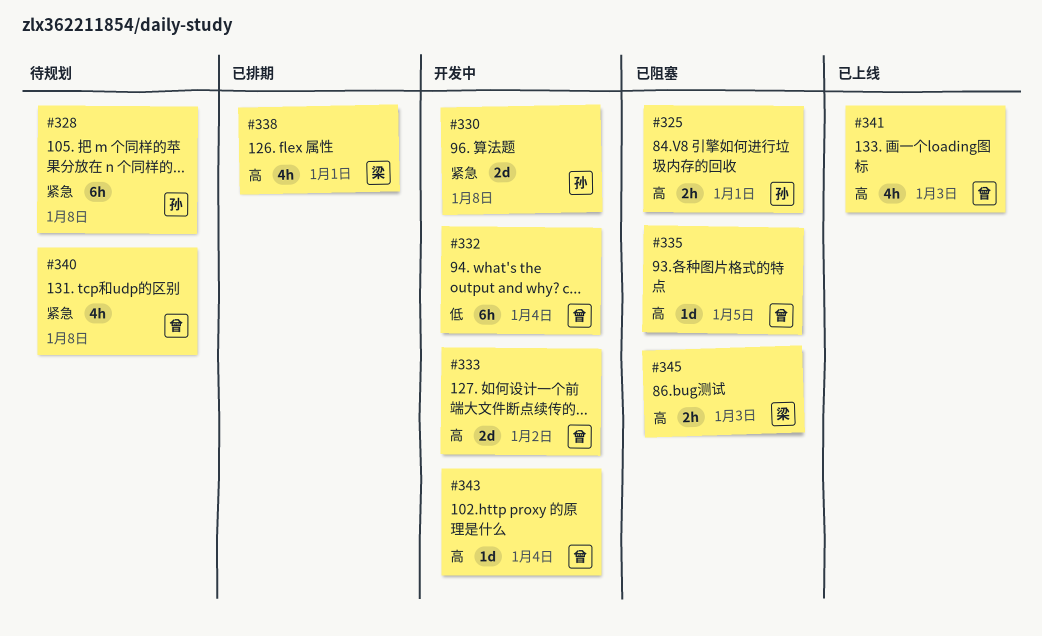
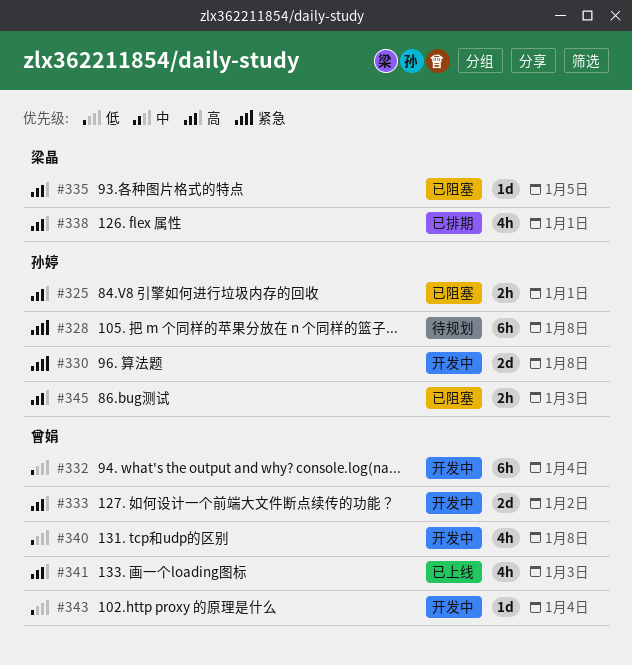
#335, owner: 曾娟 -> 梁晶
#340, status: 待规划 -> 开发中
#340, priority: 紧急 -> 低
#343, priority: 高 -> 低
#345, owner: 梁晶 -> 孙婷

